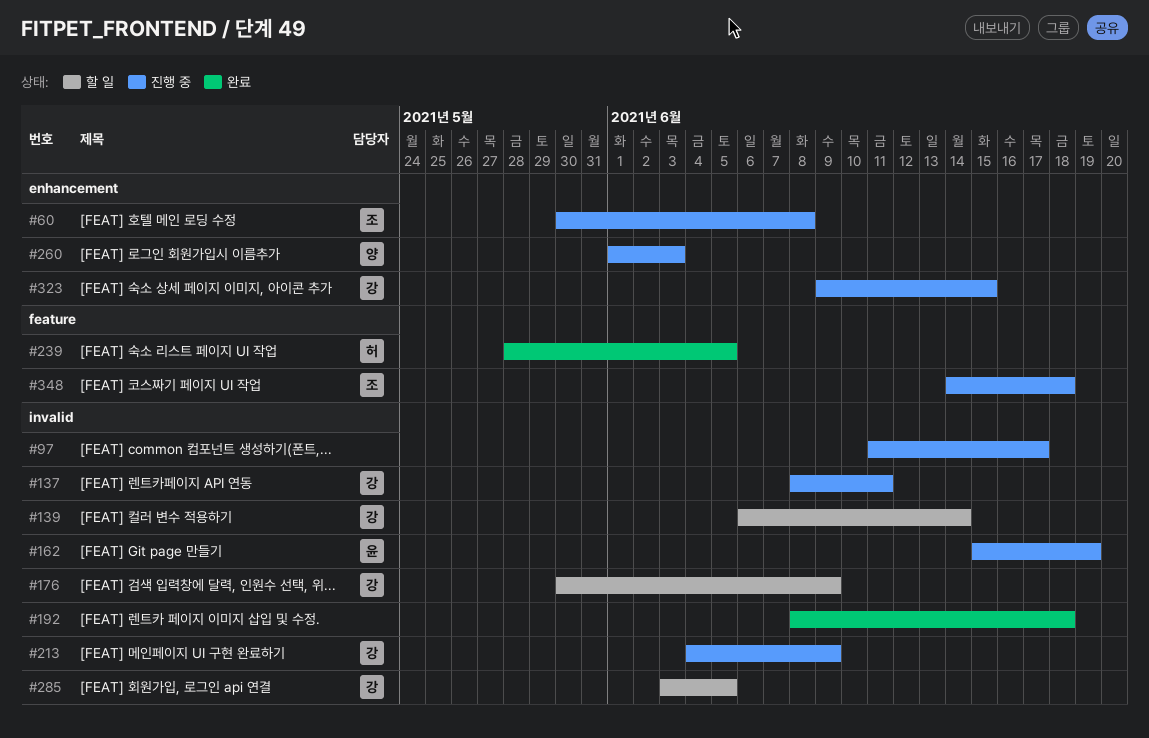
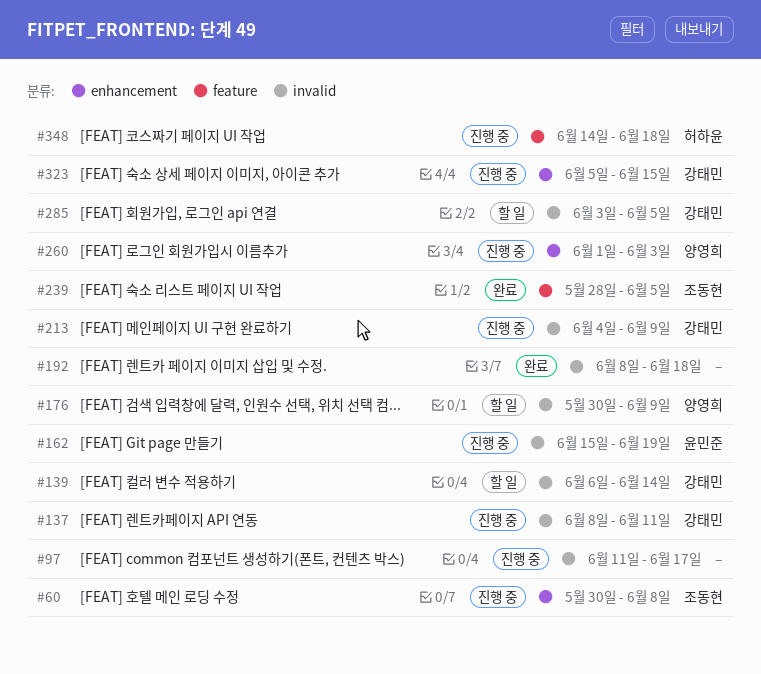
#176, owner: 강태민 -> 양영희
#239, owner: 허하윤 -> 조동현
#323, start: Jun 9 -> Jun 5
#348, owner: 조동현 -> 허하윤

